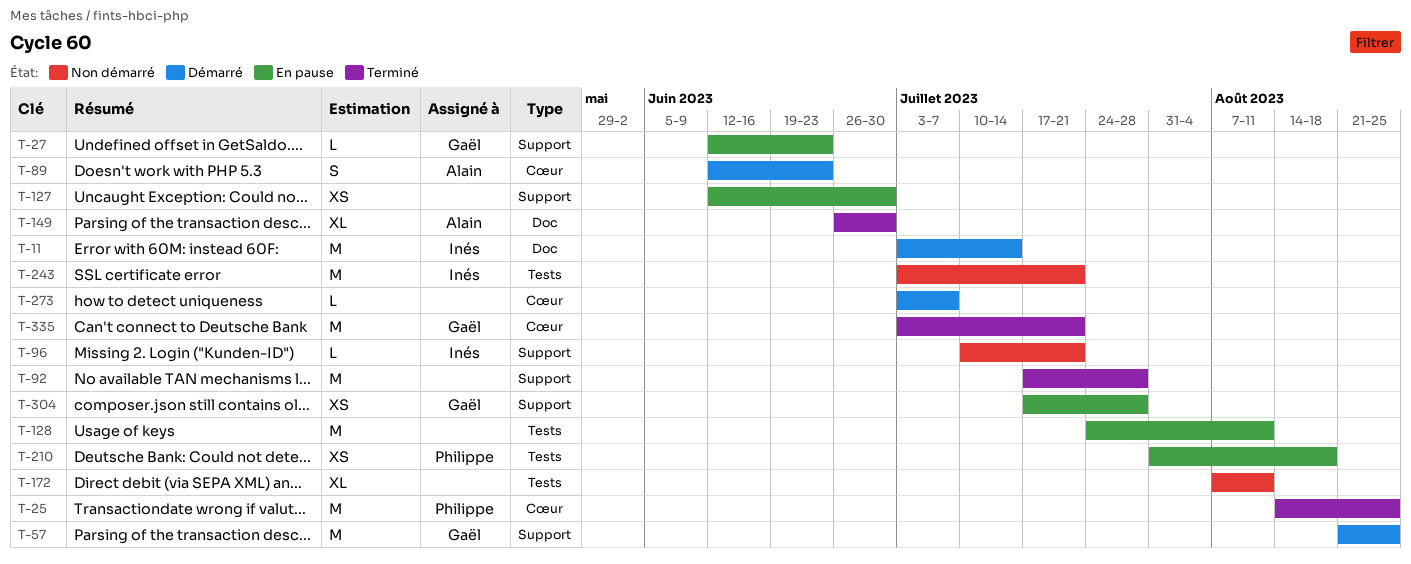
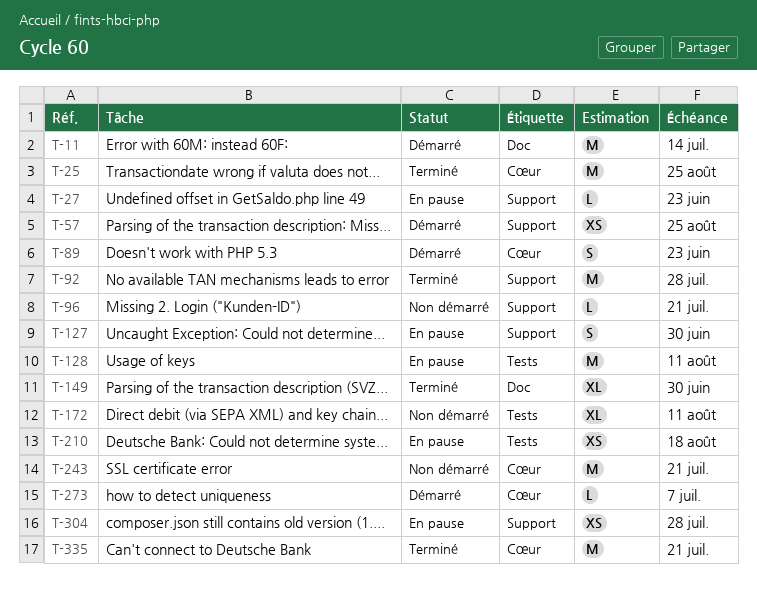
T-57, estimate: M -> XS
T-127, estimate: XS -> S
T-243, label: Tests -> Cœur

